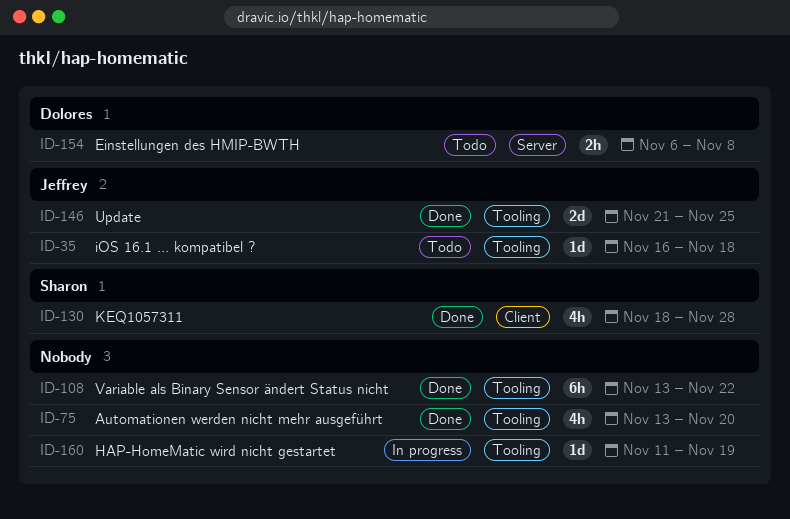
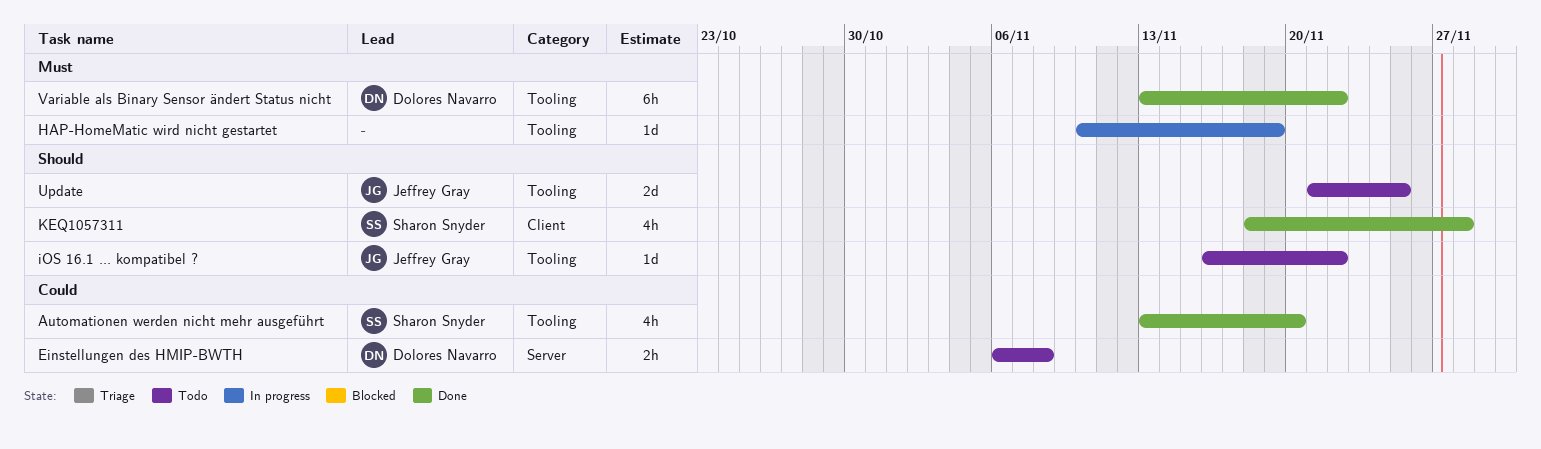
Automationen werden nicht mehr ausgeführt, owner: none -> Sharon Snyder
HAP-HomeMatic wird nicht gestartet, start: Nov 11 -> Nov 10
iOS 16.1 ... kompatibel ?, due: Nov 18 -> Nov 22
Update, status: Done -> Todo
Variable als Binary Sensor ändert Status nicht, owner: none -> Dolores Navarro

